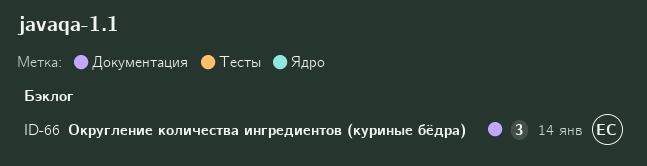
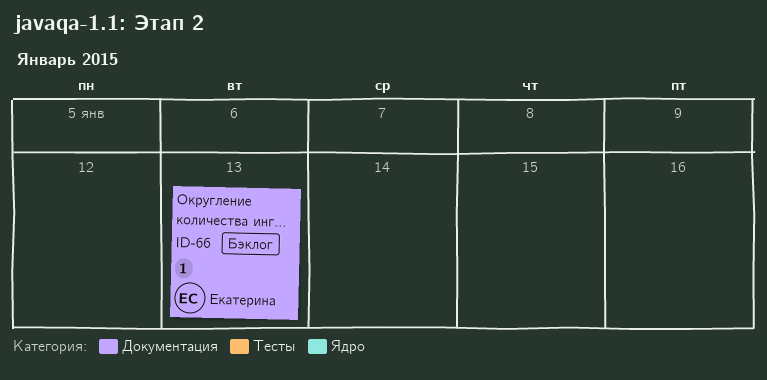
ID-66, estimate: 3 -> 1
ID-66, due: Jan 14 -> Jan 13

